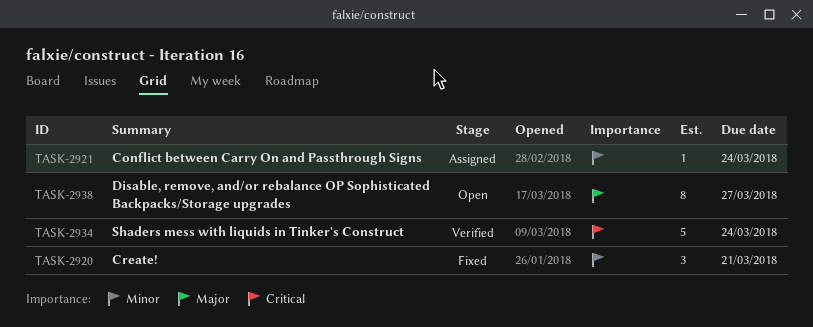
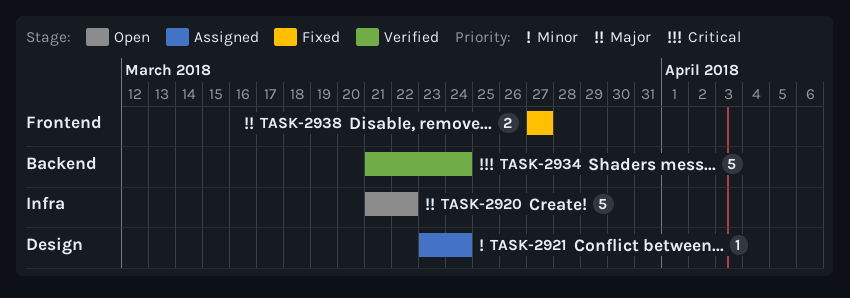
TASK-2920, status: Fixed -> Open
TASK-2920, priority: Minor -> Major
TASK-2920, estimate: 3 -> 5
TASK-2920, due: Mar 21 -> Mar 22
TASK-2938, status: Open -> Fixed
TASK-2938, estimate: 8 -> 2

